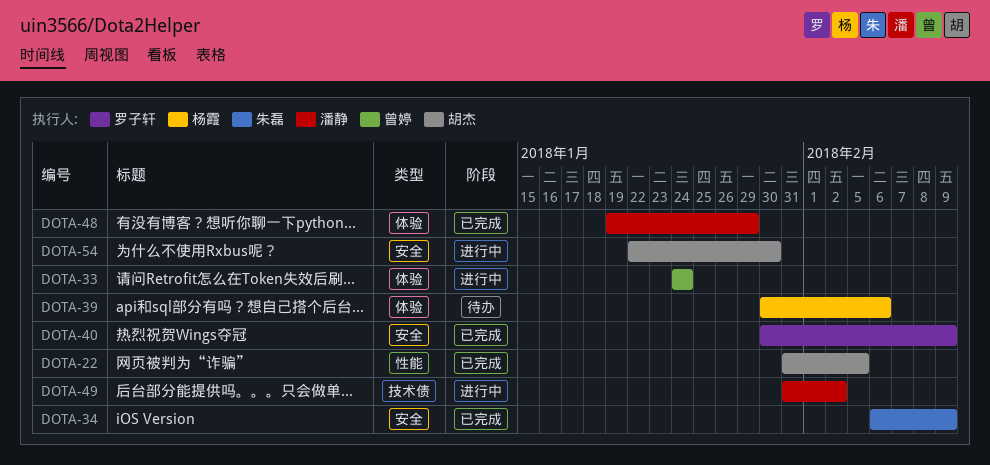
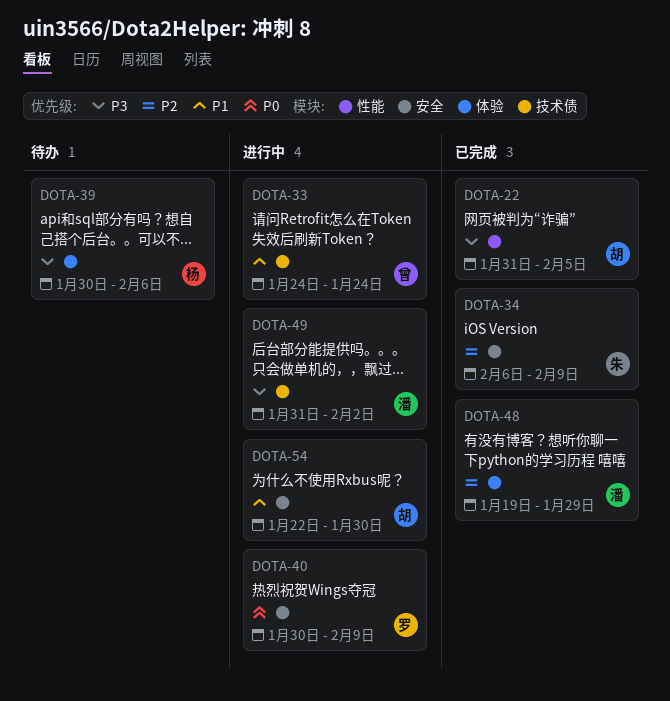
DOTA-33, label: 体验 -> 技术债
DOTA-40, status: 已完成 -> 进行中

